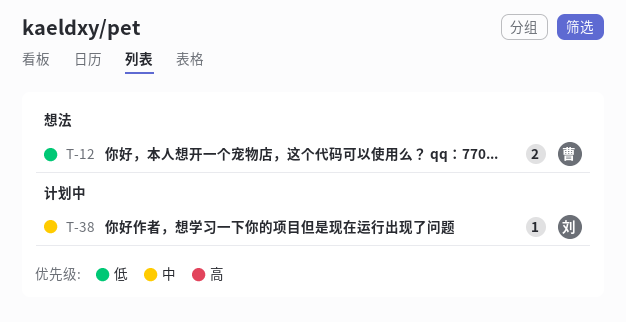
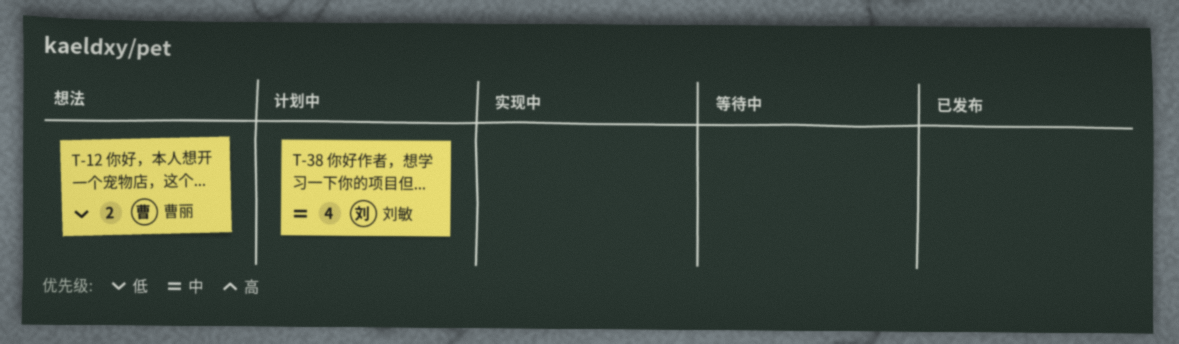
T-38, estimate: 1 -> 4

